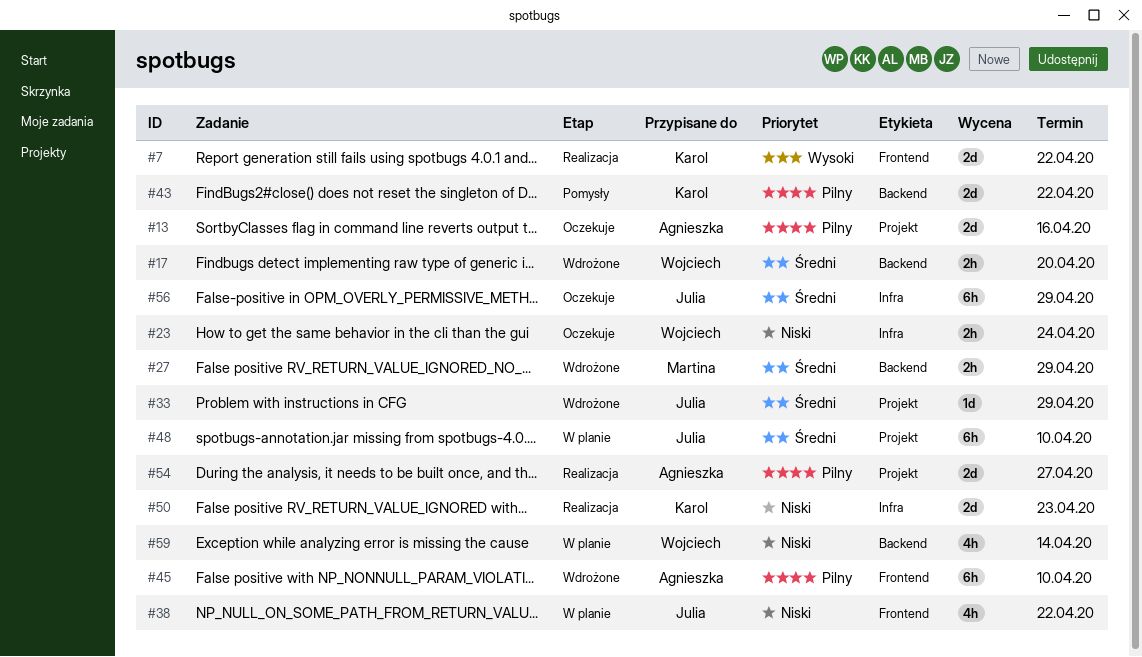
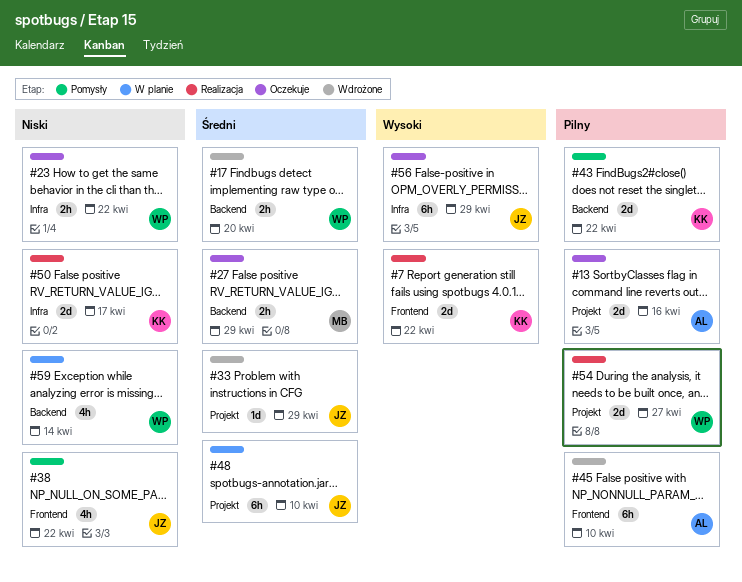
#23, due: Apr 24 -> Apr 22
#27, status: Wdrożone -> Oczekuje
#38, status: W planie -> Pomysły
#50, due: Apr 23 -> Apr 17
#54, owner: Agnieszka -> Wojciech
#56, priority: Średni -> Wysoki

